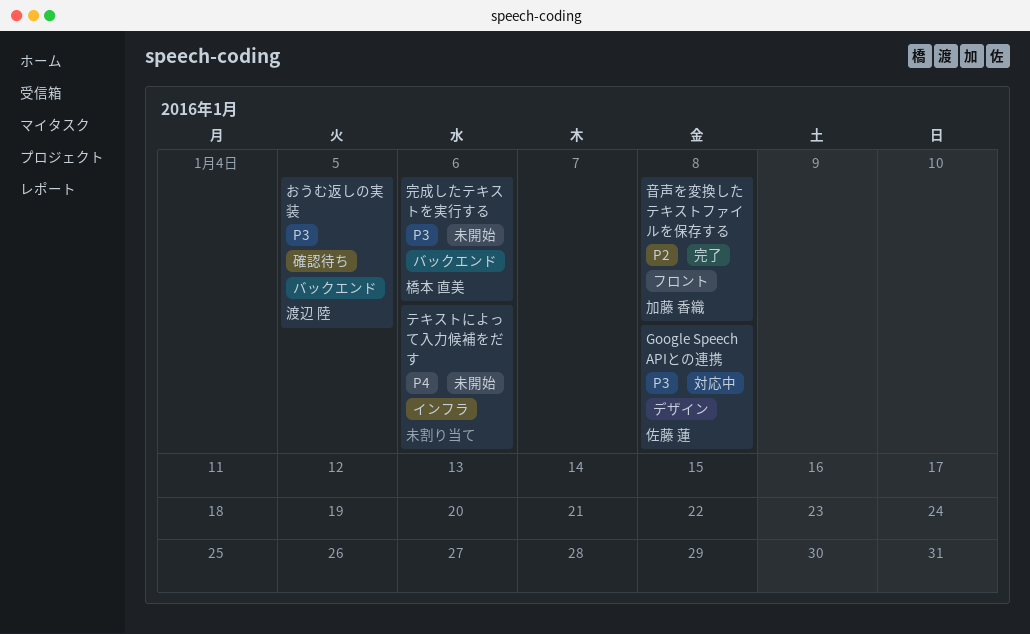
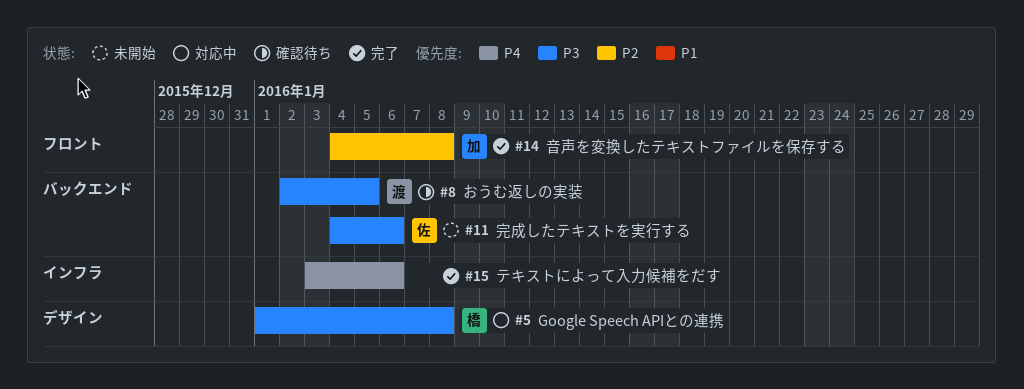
Google Speech APIとの連携, owner: 佐藤 蓮 -> 橋本 直美
テキストによって入力候補をだす, status: 未開始 -> 完了
完成したテキストを実行する, owner: 橋本 直美 -> 佐藤 蓮

